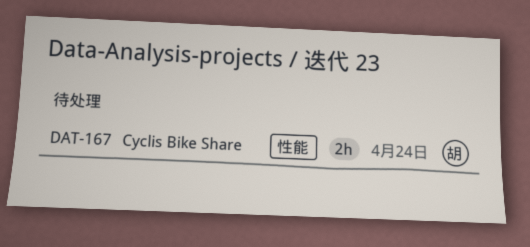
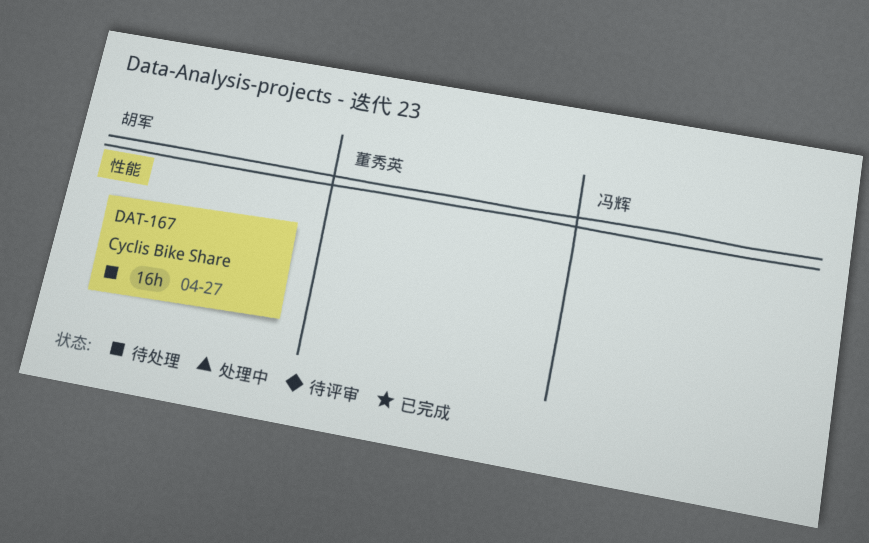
DAT-167, estimate: 2h -> 16h
DAT-167, due: Apr 24 -> Apr 27

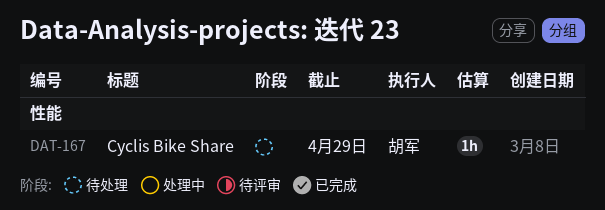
DAT-167, estimate: 16h -> 1h
DAT-167, due: Apr 27 -> Apr 29

